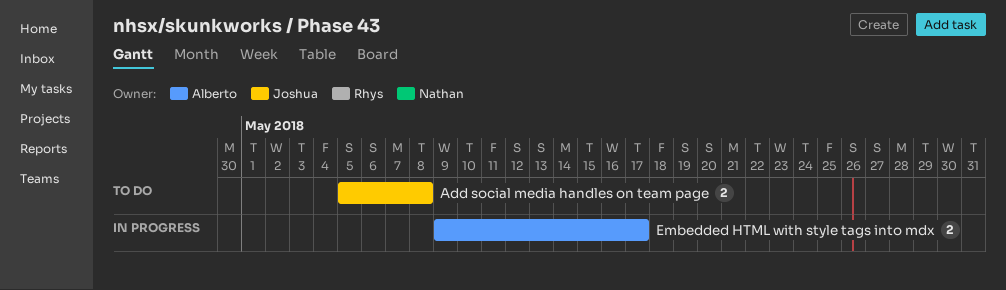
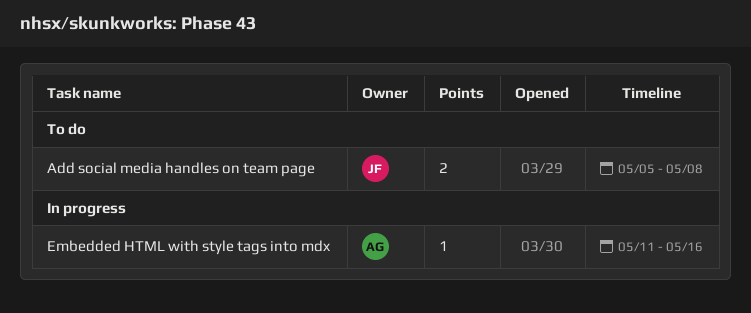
Embedded HTML with style tags into mdx, estimate: 2 -> 1
Embedded HTML with style tags into mdx, start: May 9 -> May 11
Embedded HTML with style tags into mdx, due: May 17 -> May 16

